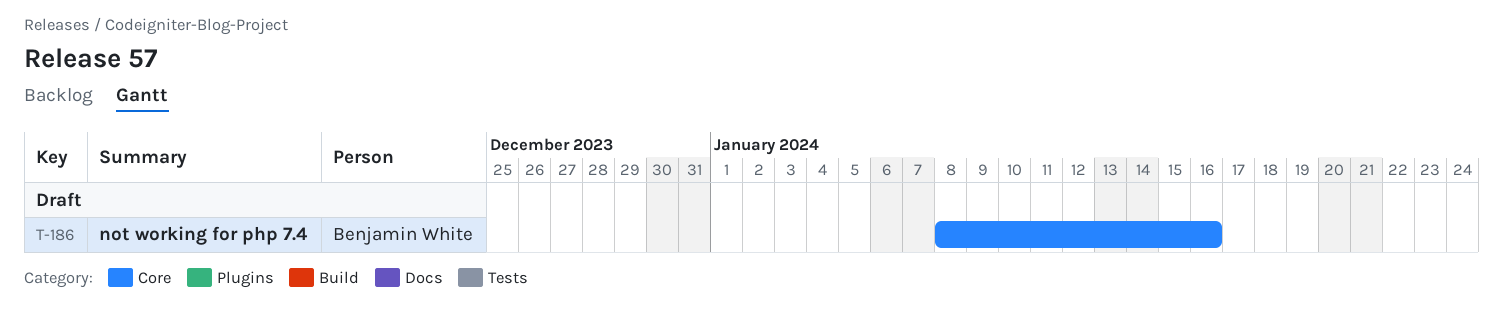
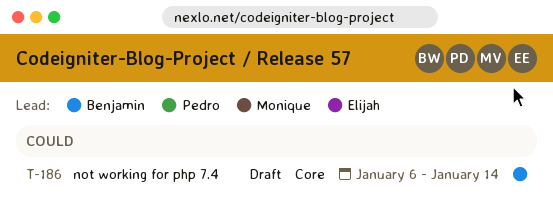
T-186, start: Jan 8 -> Jan 6
T-186, due: Jan 16 -> Jan 14

